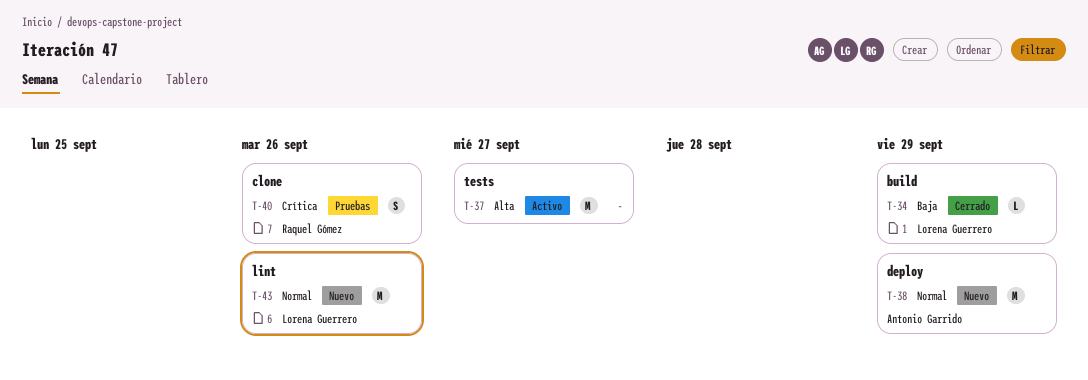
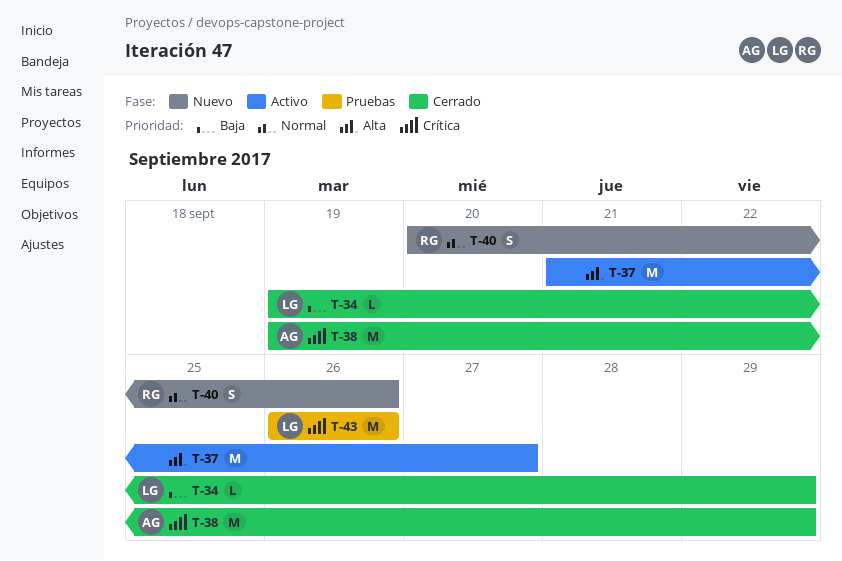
T-38, status: Nuevo -> Cerrado
T-38, priority: Normal -> Crítica
T-40, status: Pruebas -> Nuevo
T-40, priority: Crítica -> Normal
T-43, status: Nuevo -> Pruebas
T-43, priority: Normal -> Crítica

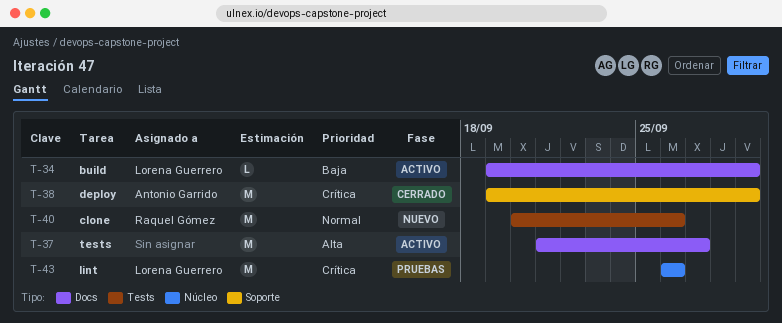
T-34, status: Cerrado -> Activo
T-40, estimate: S -> M

